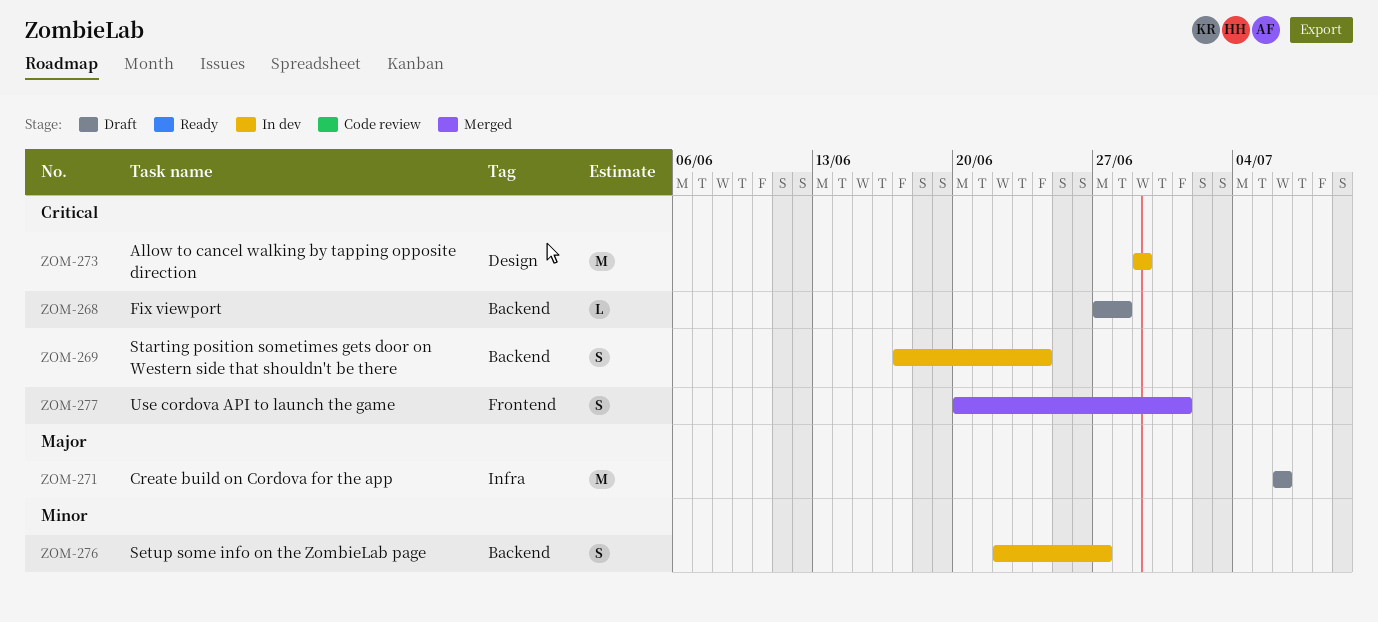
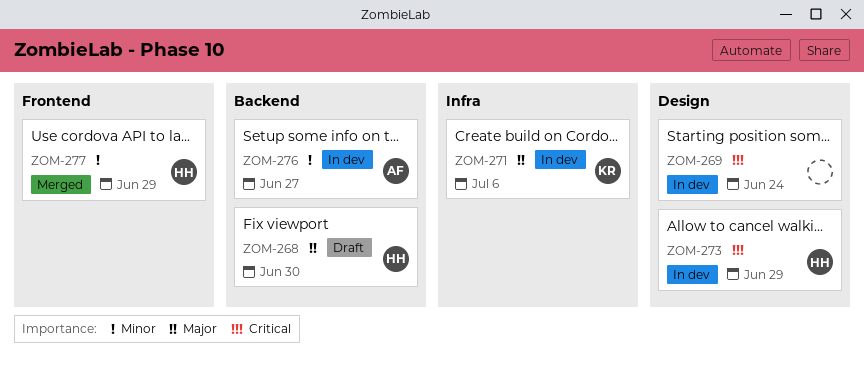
ZOM-268, priority: Critical -> Major
ZOM-268, due: Jun 28 -> Jun 30
ZOM-269, label: Backend -> Design
ZOM-271, status: Draft -> In dev
ZOM-277, priority: Critical -> Minor
ZOM-277, due: Jul 1 -> Jun 29

